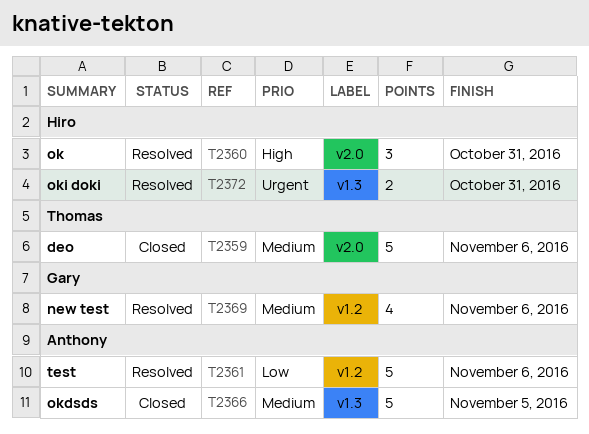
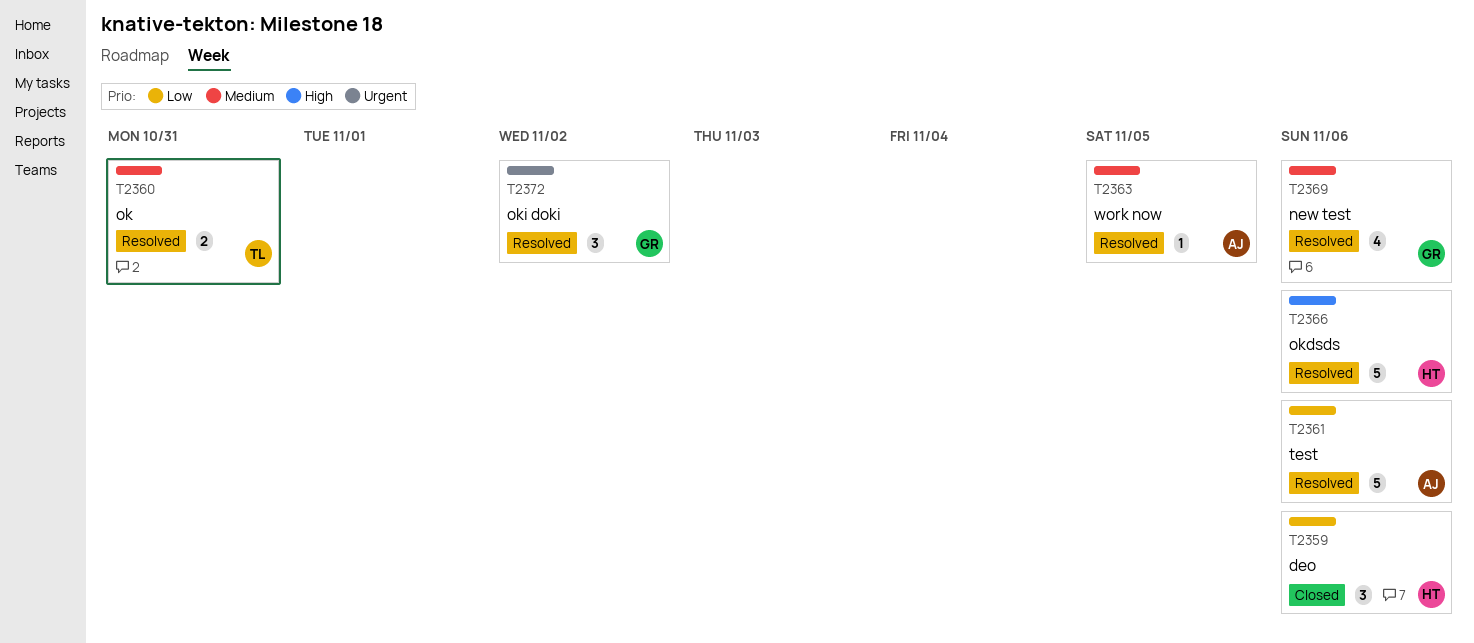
T2359, owner: Thomas -> Hiro
T2359, priority: Medium -> Low
T2359, estimate: 5 -> 3
T2360, owner: Hiro -> Thomas
T2360, priority: High -> Medium
T2360, estimate: 3 -> 2
T2363: none -> present
T2366, status: Closed -> Resolved
T2366, owner: Anthony -> Hiro
T2366, priority: Medium -> High
T2366, due: Nov 5 -> Nov 6
T2372, owner: Hiro -> Gary
T2372, estimate: 2 -> 3
T2372, due: Oct 31 -> Nov 2

